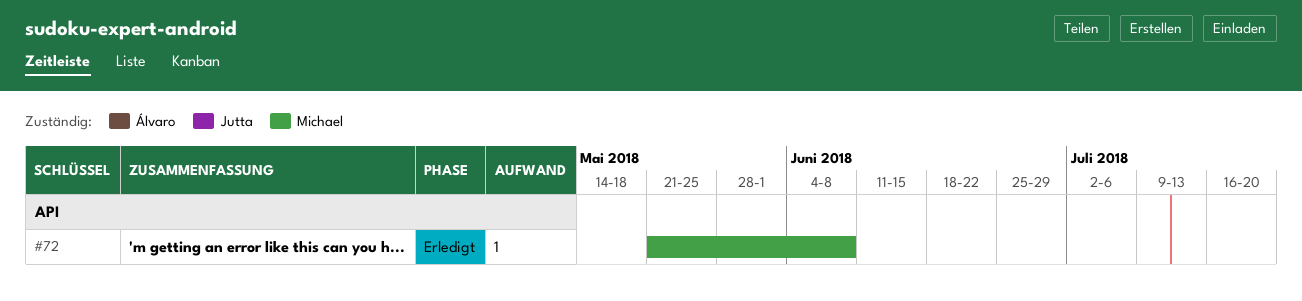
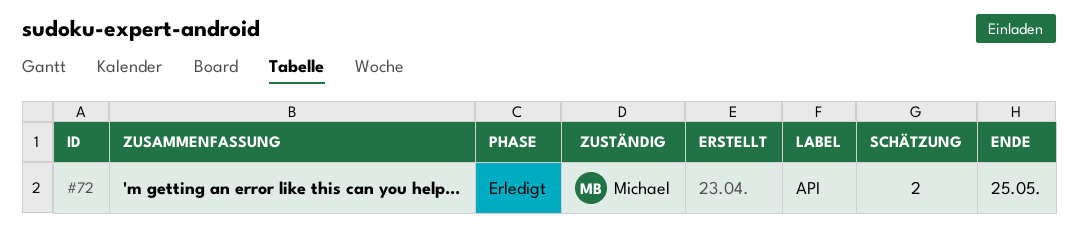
#72, estimate: 1 -> 2
#72, due: Jun 8 -> May 25

